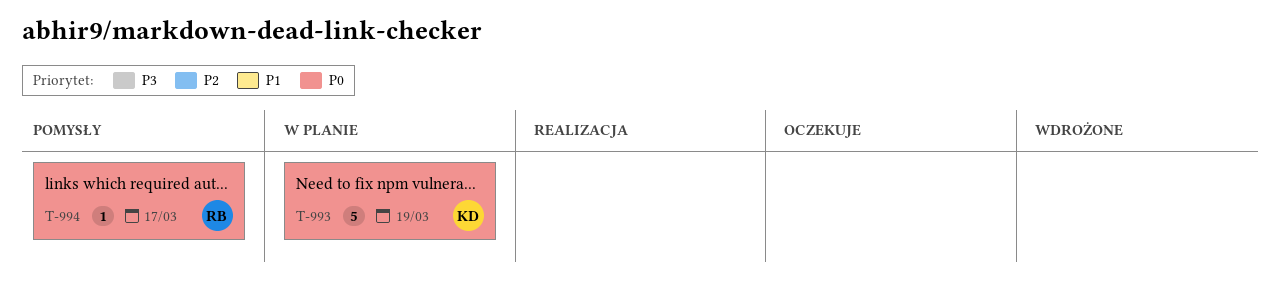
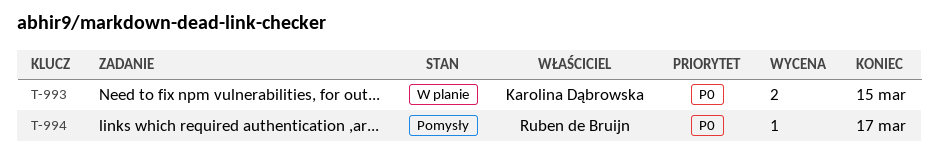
T-993, estimate: 5 -> 2
T-993, due: Mar 19 -> Mar 15

